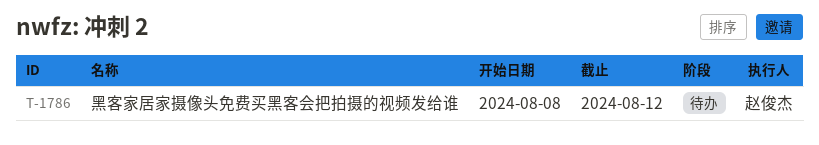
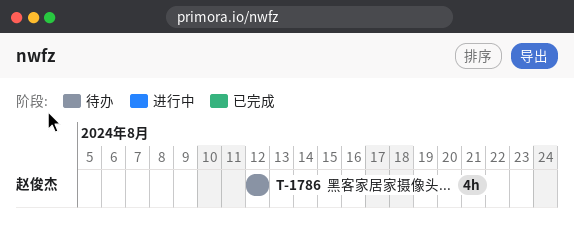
T-1786, start: Aug 8 -> Aug 12

